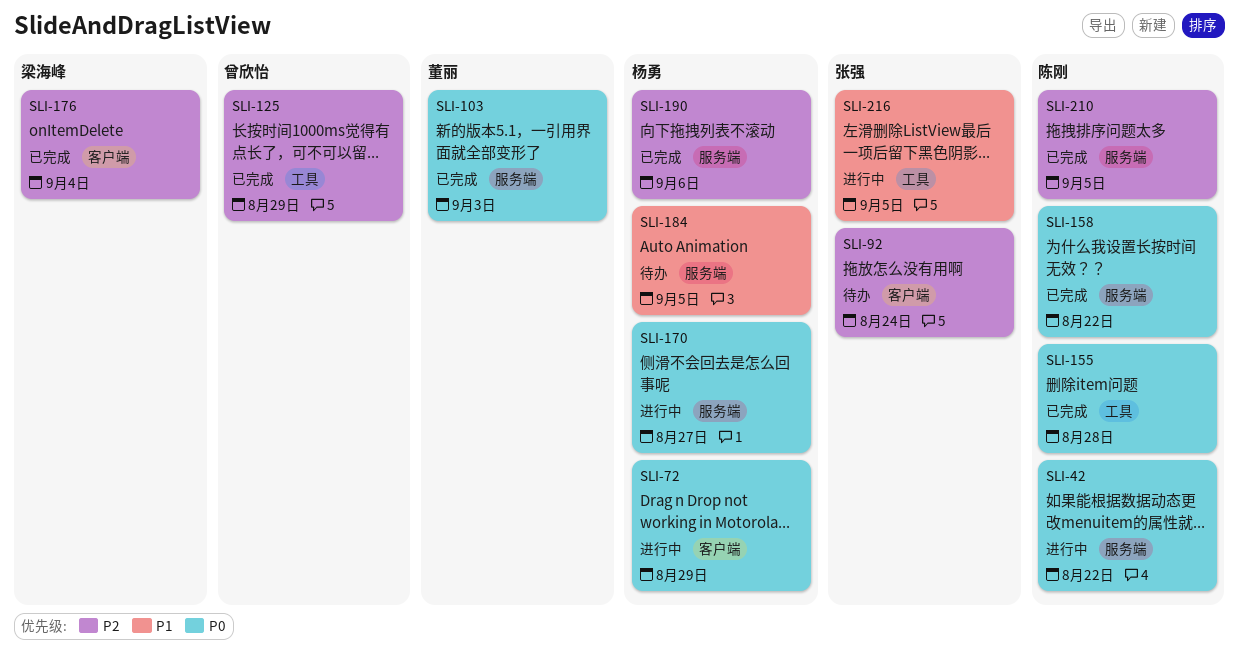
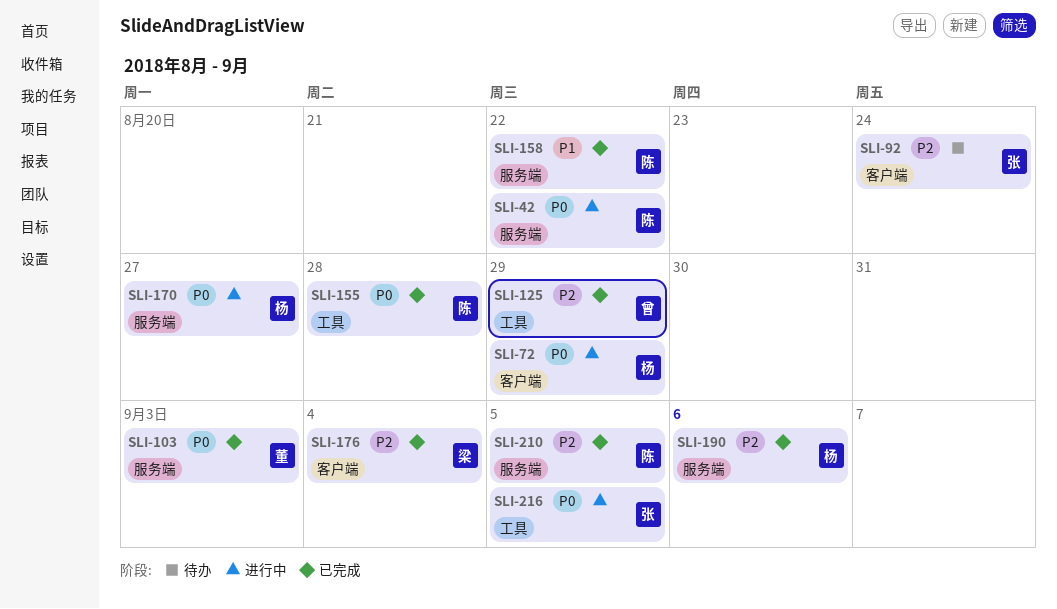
SLI-158, priority: P0 -> P1
SLI-184: present -> none
SLI-216, priority: P1 -> P0

